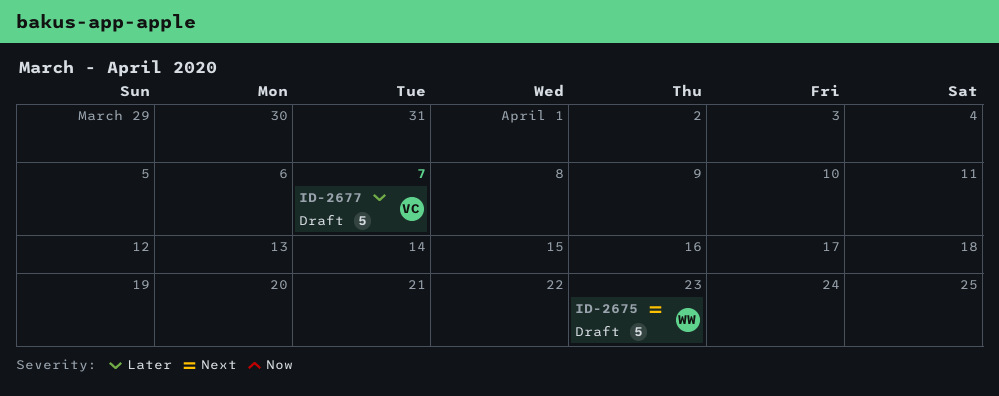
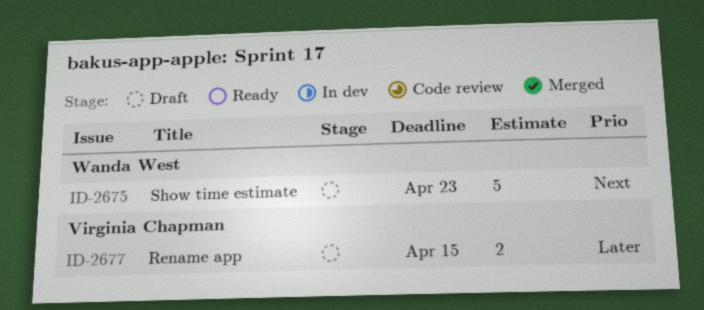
ID-2677, estimate: 5 -> 2
ID-2677, due: Apr 7 -> Apr 15

